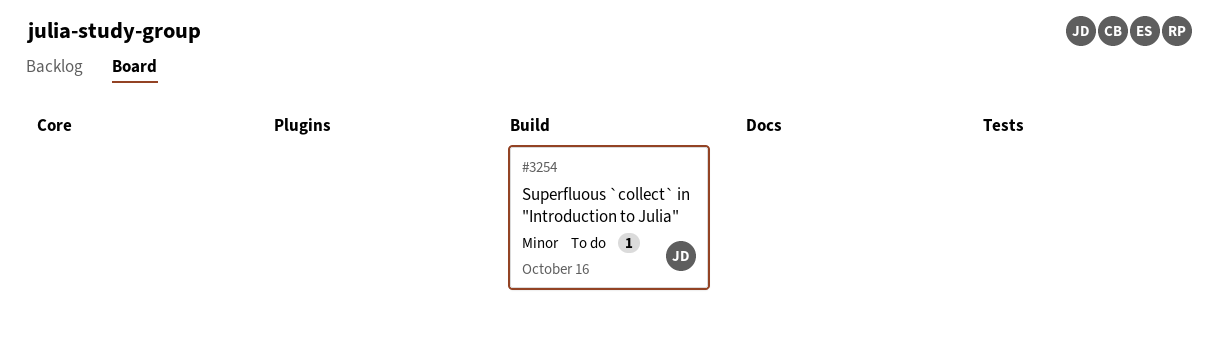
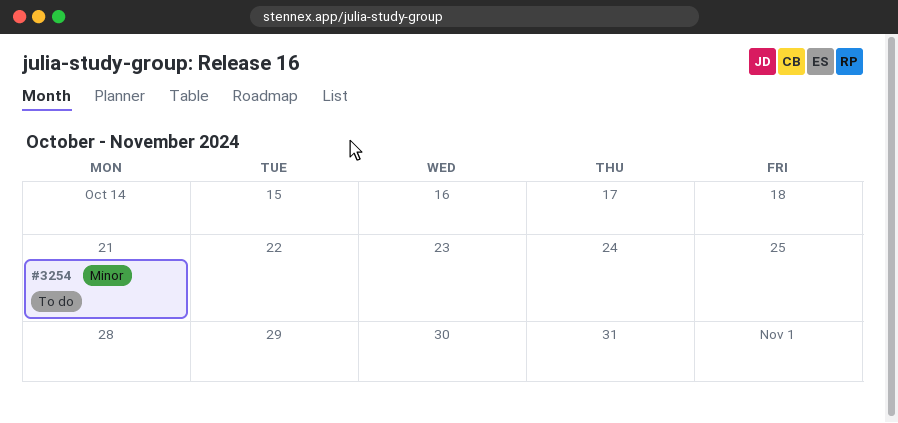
#3254, due: Oct 16 -> Oct 21

